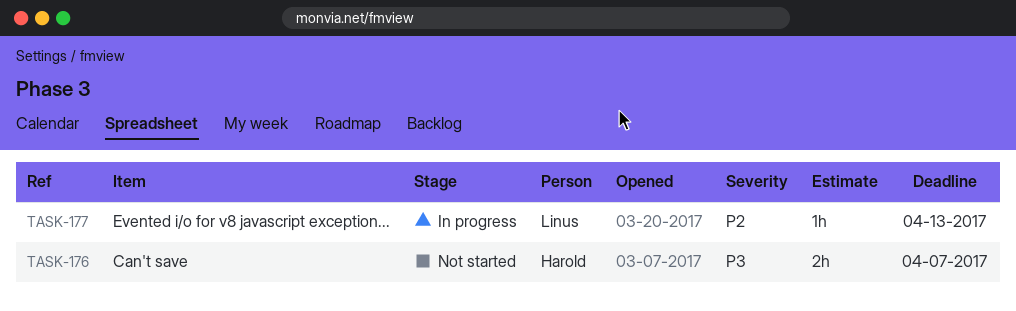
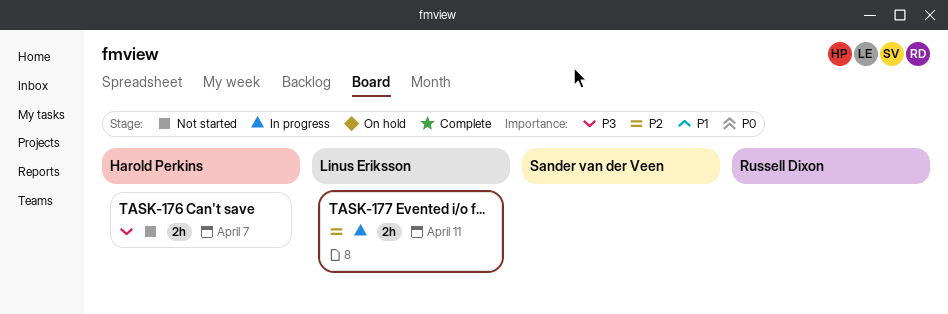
TASK-177, estimate: 1h -> 2h
TASK-177, due: Apr 13 -> Apr 11

